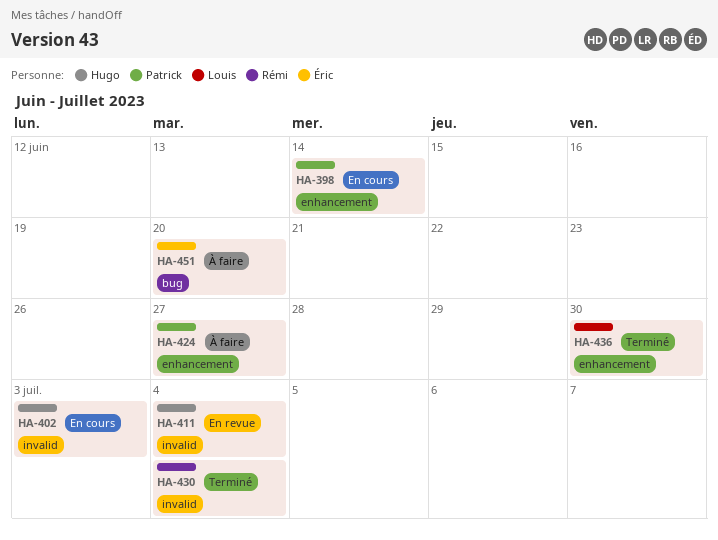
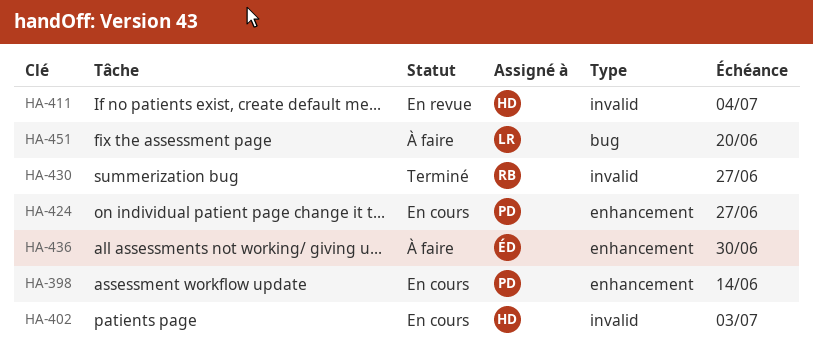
HA-424, status: À faire -> En cours
HA-430, due: Jul 4 -> Jun 27
HA-436, status: Terminé -> À faire
HA-436, owner: Louis -> Éric
HA-451, owner: Éric -> Louis

